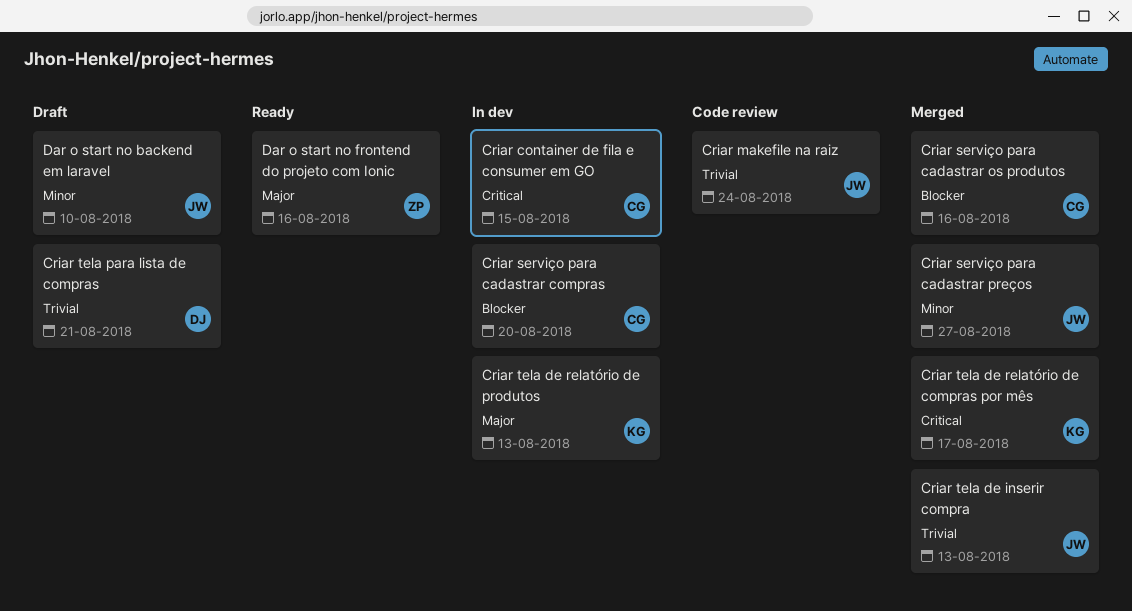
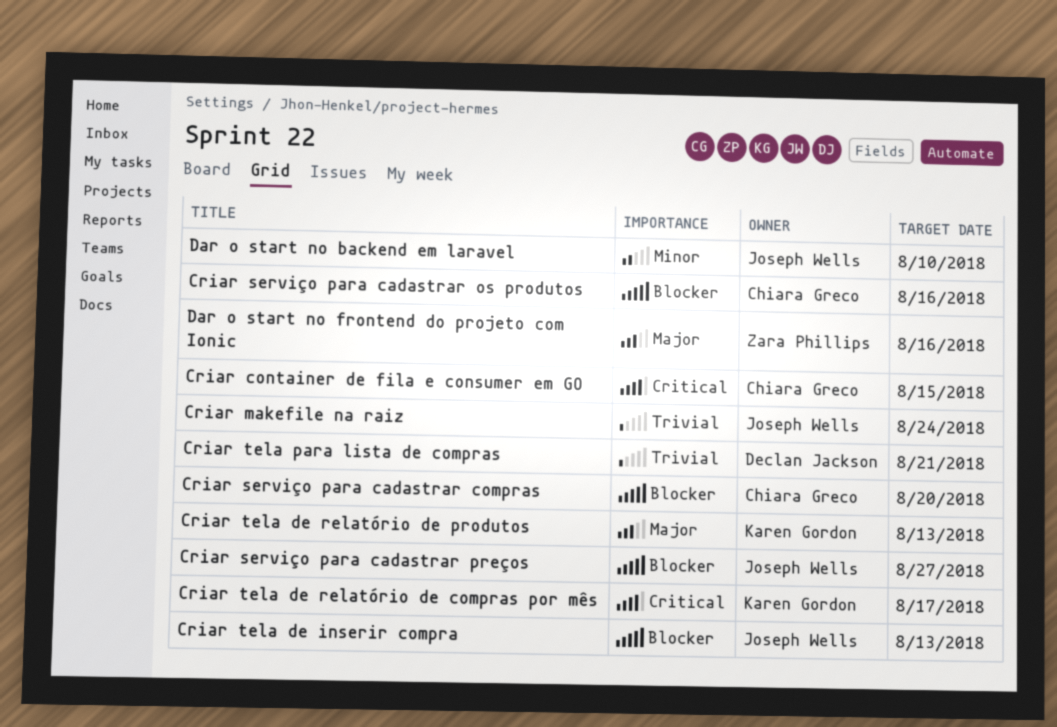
Criar serviço para cadastrar preços, priority: Minor -> Blocker
Criar tela de inserir compra, priority: Trivial -> Blocker

